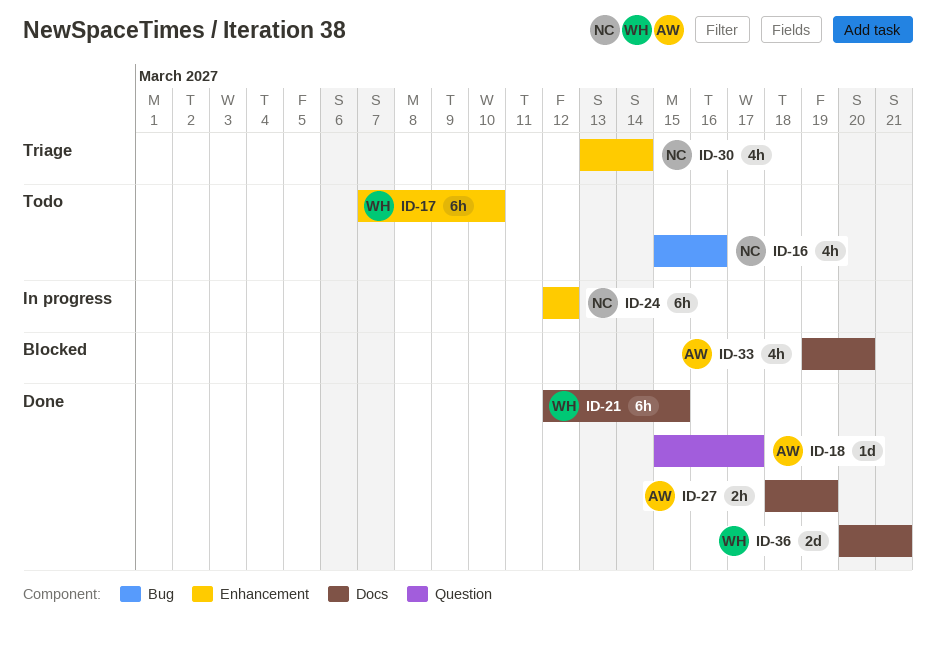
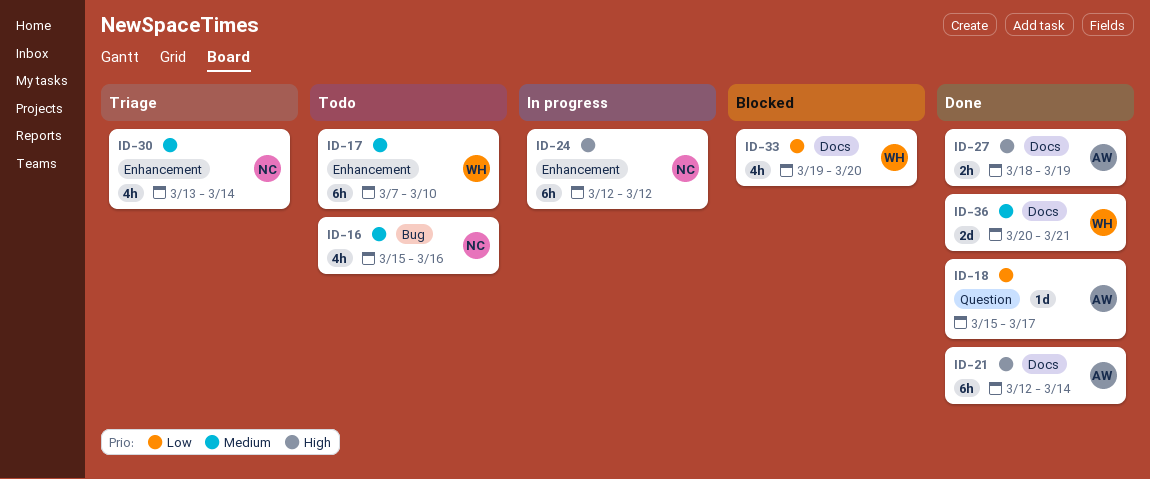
ID-21, owner: WH -> AW
ID-21, due: Mar 15 -> Mar 14
ID-33, owner: AW -> WH

